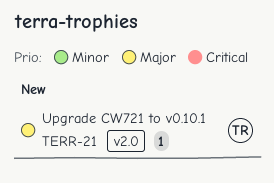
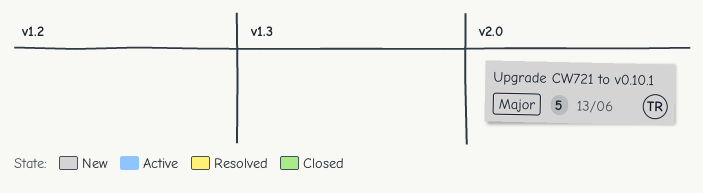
Upgrade CW721 to v0.10.1, estimate: 1 -> 5

